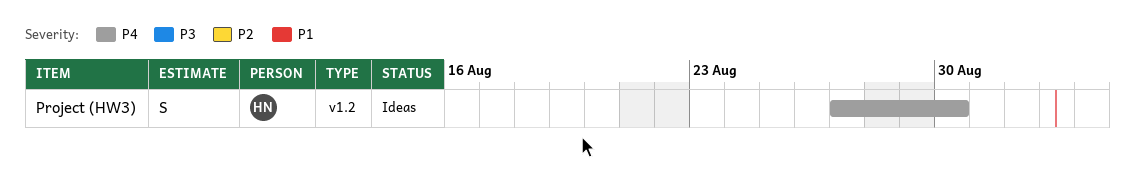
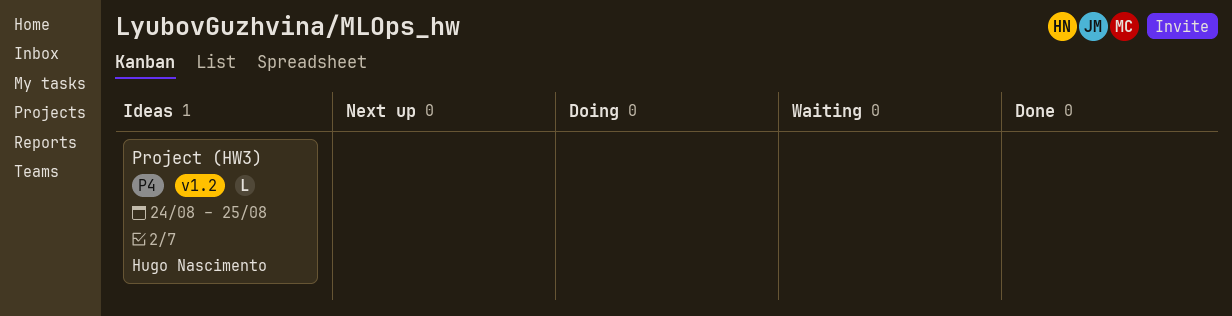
Project (HW3), estimate: S -> L
Project (HW3), start: Aug 27 -> Aug 24
Project (HW3), due: Aug 30 -> Aug 25

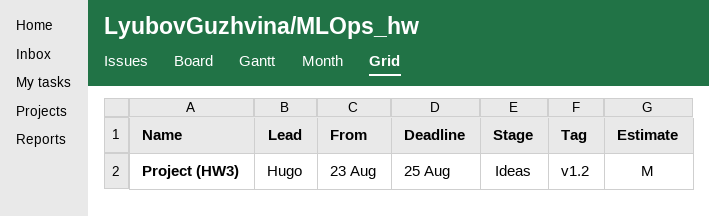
Project (HW3), estimate: L -> M
Project (HW3), start: Aug 24 -> Aug 23

